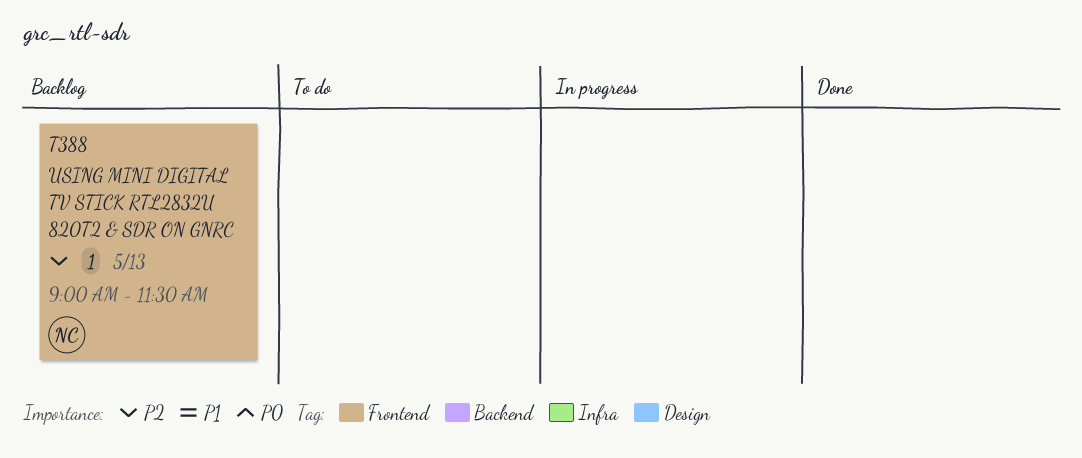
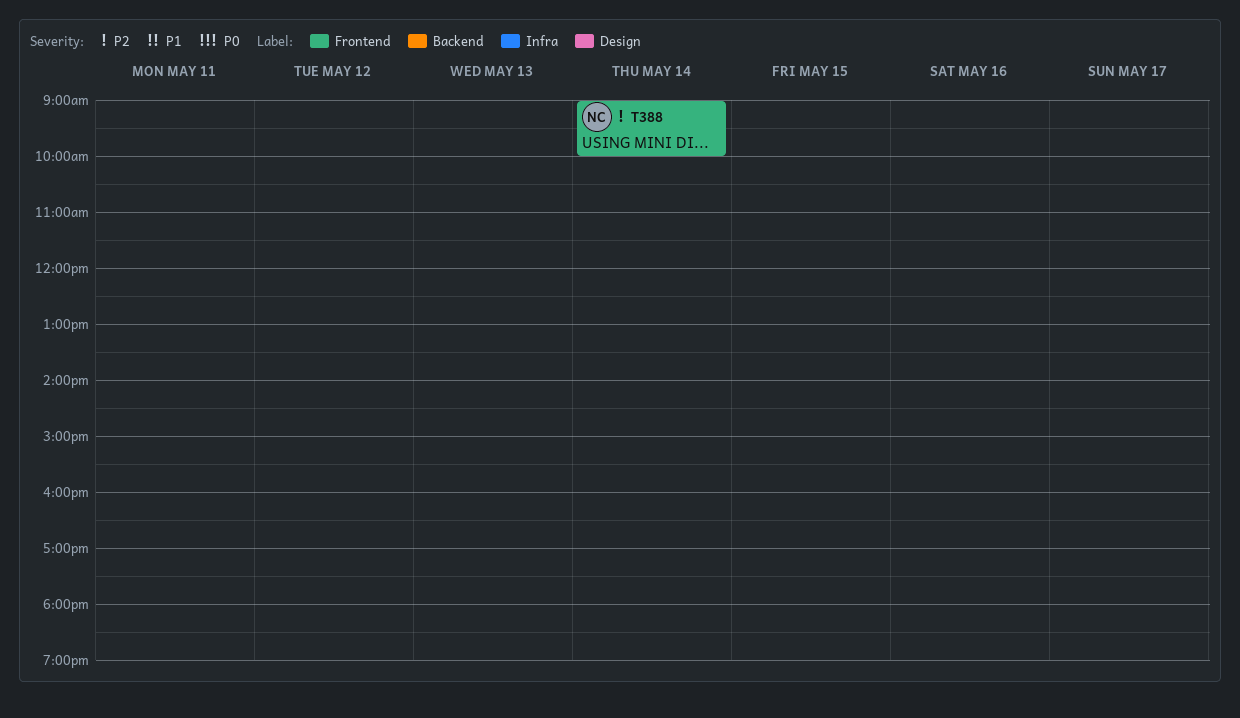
T388, day: May 13 -> May 14
T388, ends: 11:30 -> 10:00

